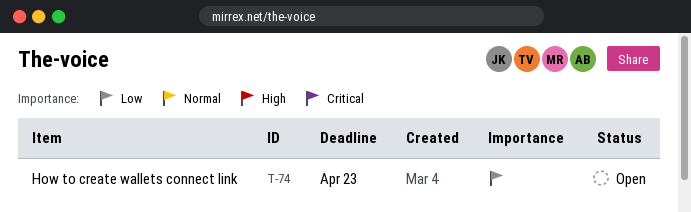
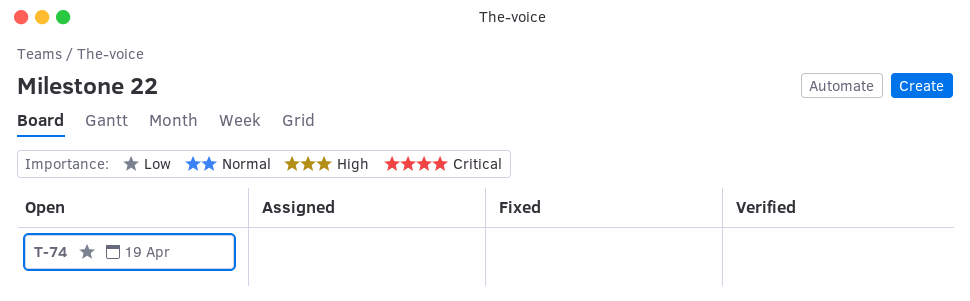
T-74, due: Apr 23 -> Apr 19

